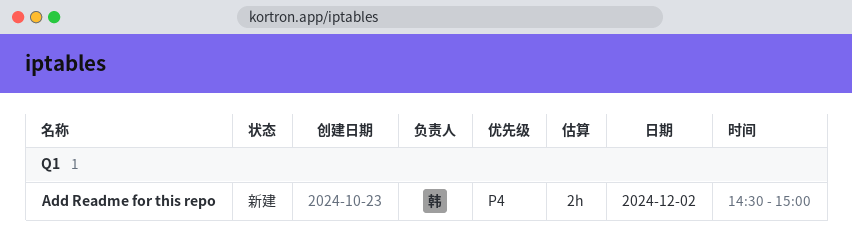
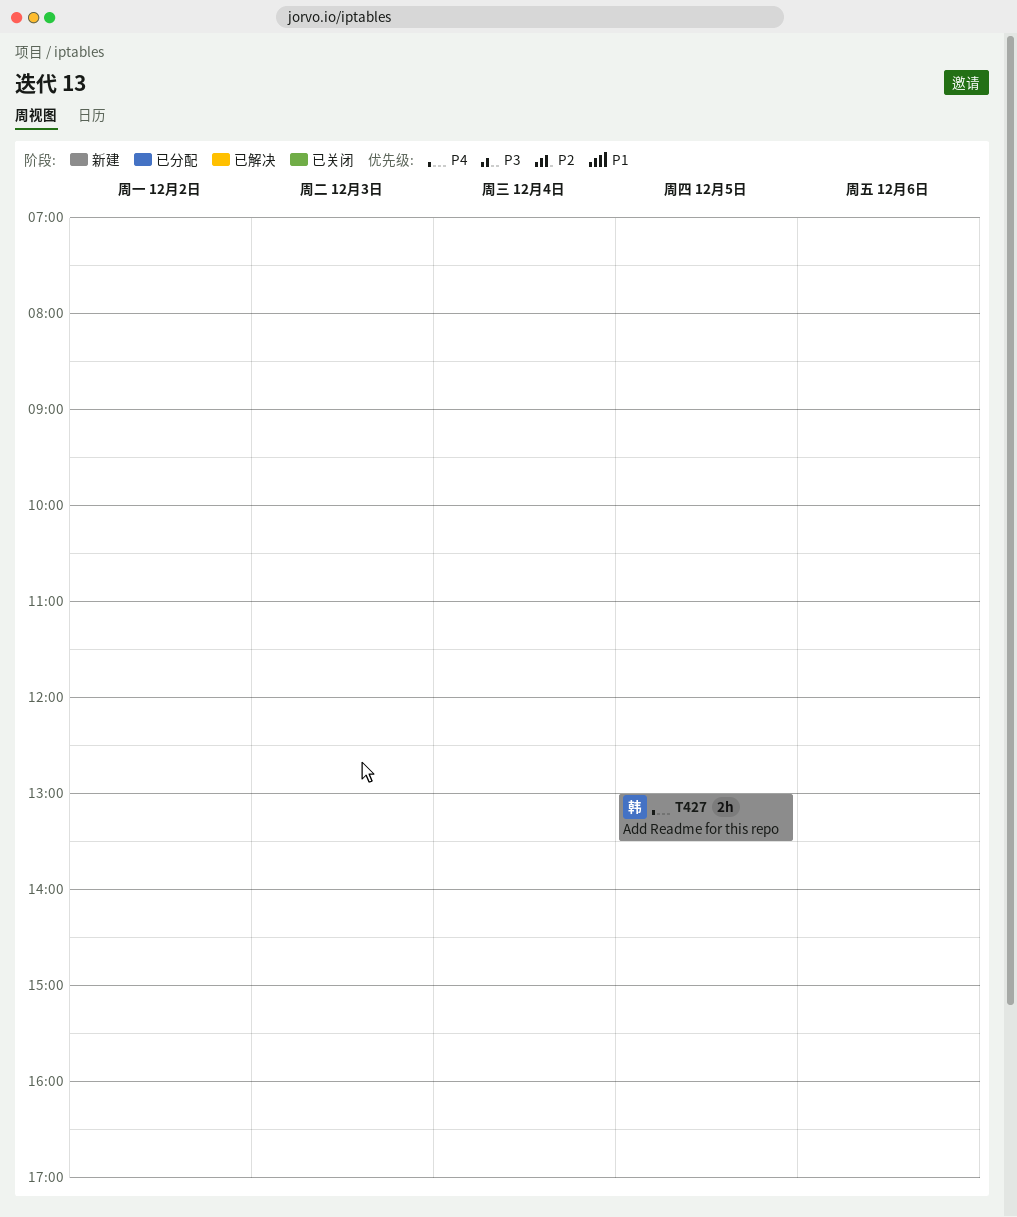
Add Readme for this repo, day: Dec 2 -> Dec 5
Add Readme for this repo, begins: 14:30 -> 13:00
Add Readme for this repo, ends: 15:00 -> 13:30

